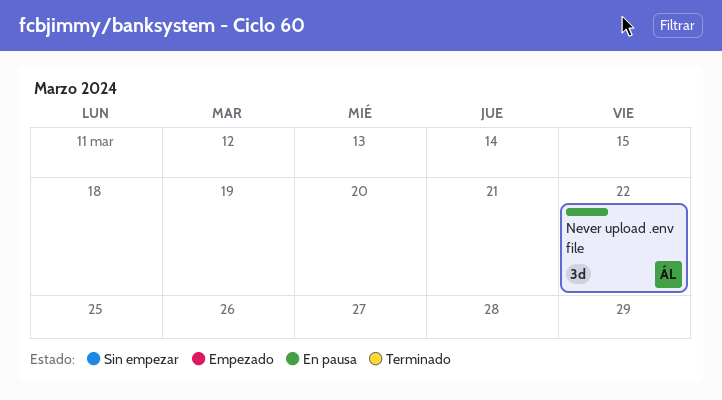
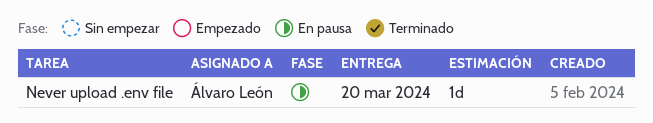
Never upload .env file, estimate: 3d -> 1d
Never upload .env file, due: Mar 22 -> Mar 20

